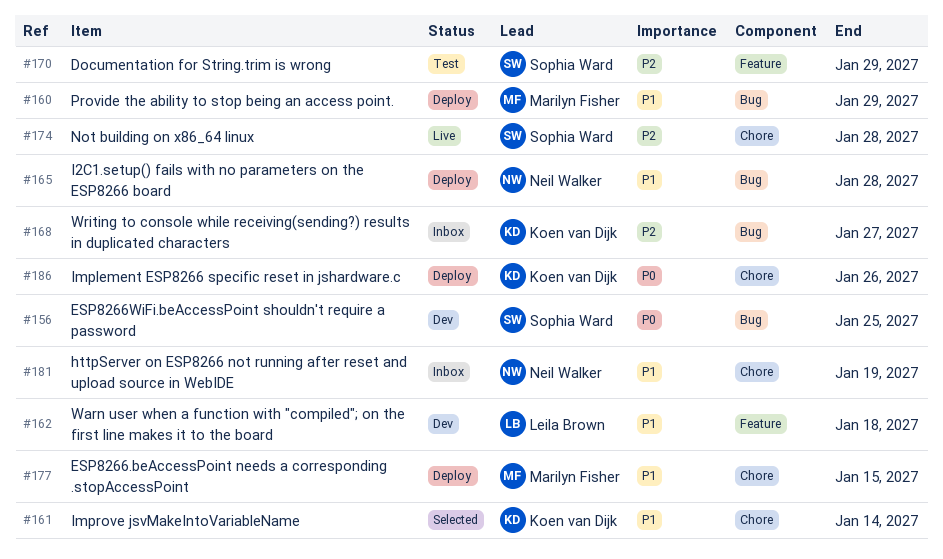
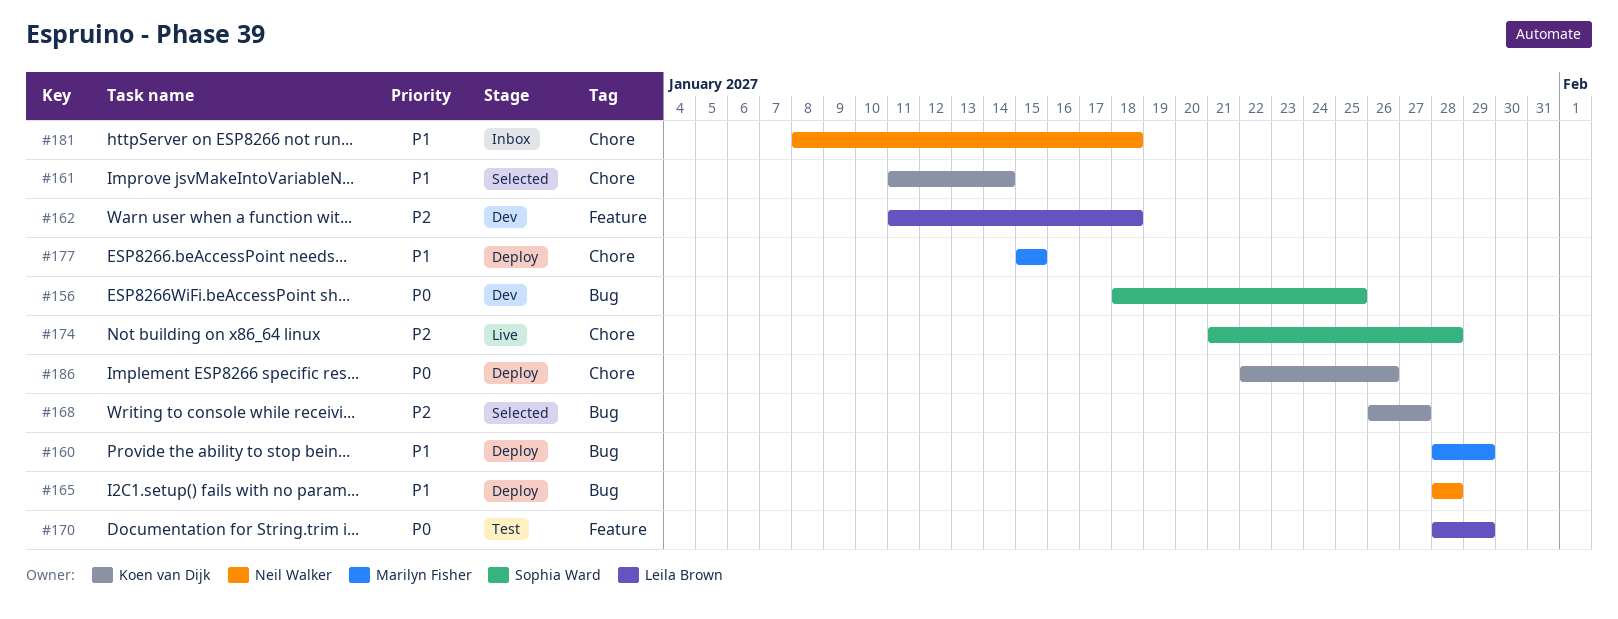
#162, priority: P1 -> P2
#168, status: Inbox -> Selected
#170, owner: Sophia Ward -> Leila Brown
#170, priority: P2 -> P0
#181, due: Jan 19 -> Jan 18

